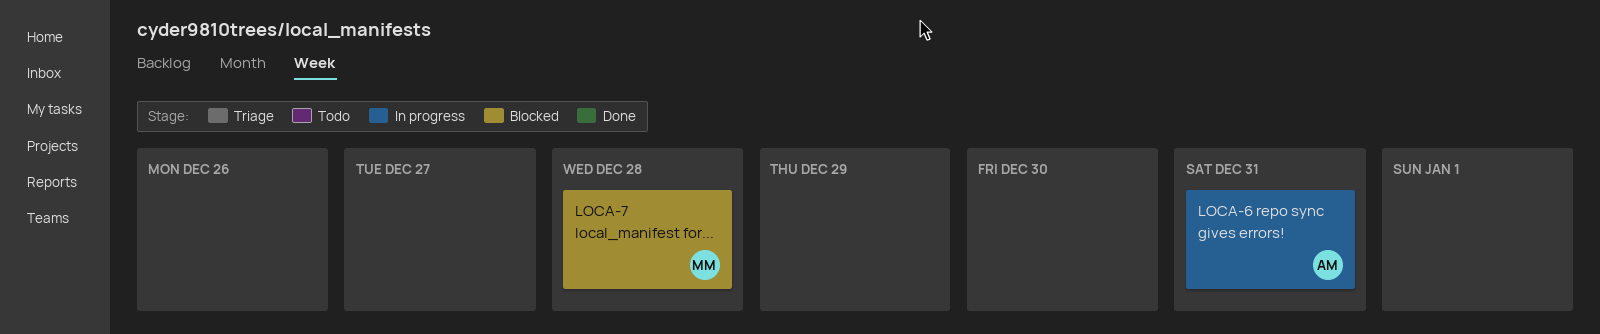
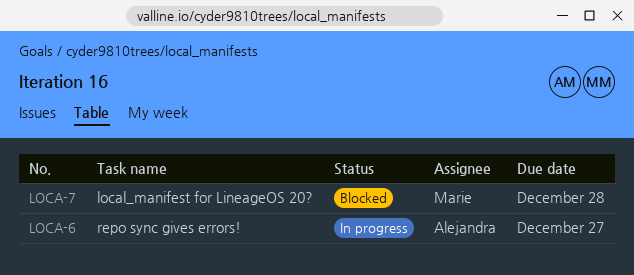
LOCA-6, due: Dec 31 -> Dec 27

